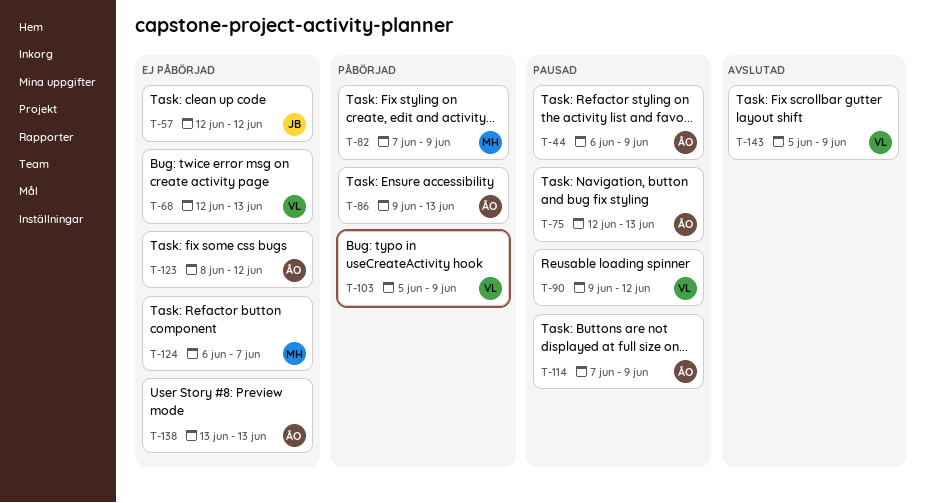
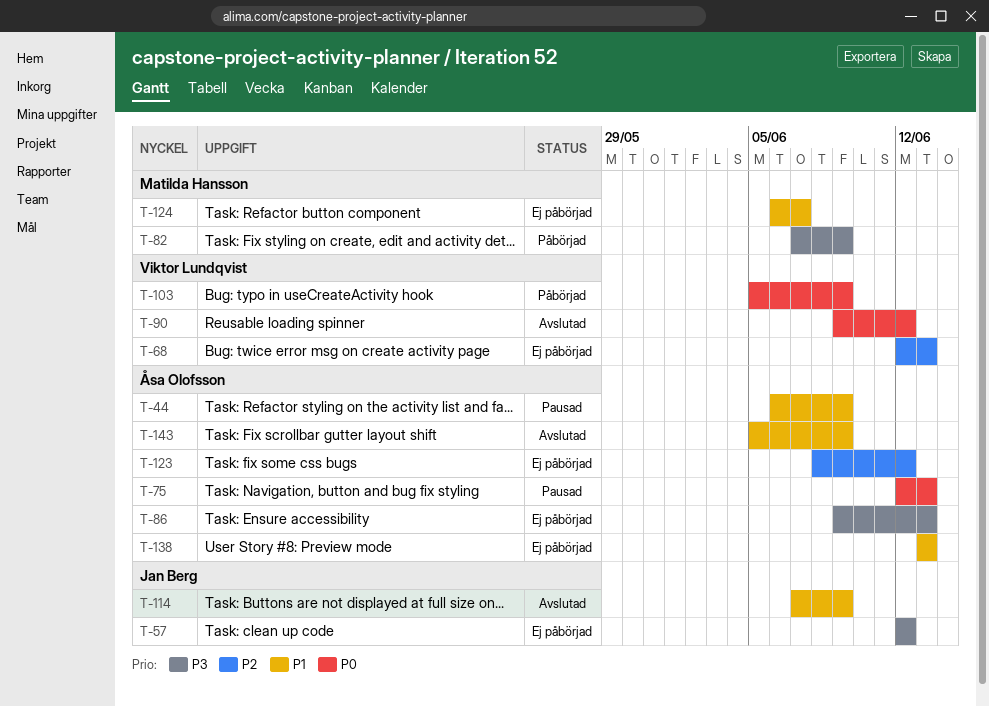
T-86, status: Påbörjad -> Ej påbörjad
T-90, status: Pausad -> Avslutad
T-114, status: Pausad -> Avslutad
T-114, owner: Åsa Olofsson -> Jan Berg
T-143, owner: Viktor Lundqvist -> Åsa Olofsson

